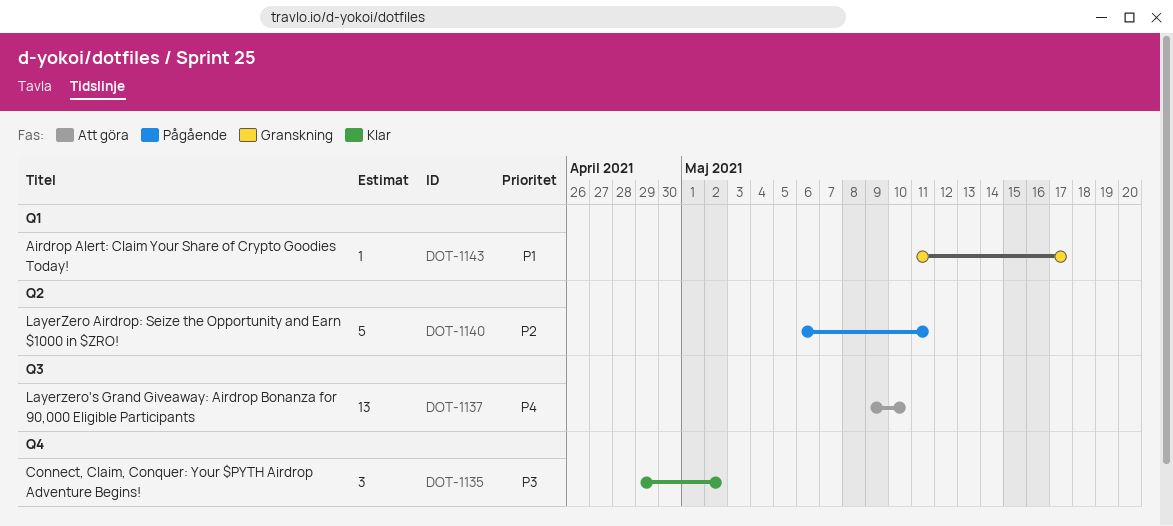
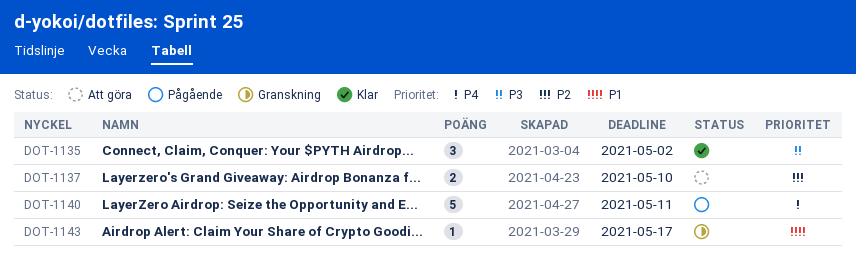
DOT-1137, priority: P4 -> P2
DOT-1137, estimate: 13 -> 2
DOT-1140, priority: P2 -> P4

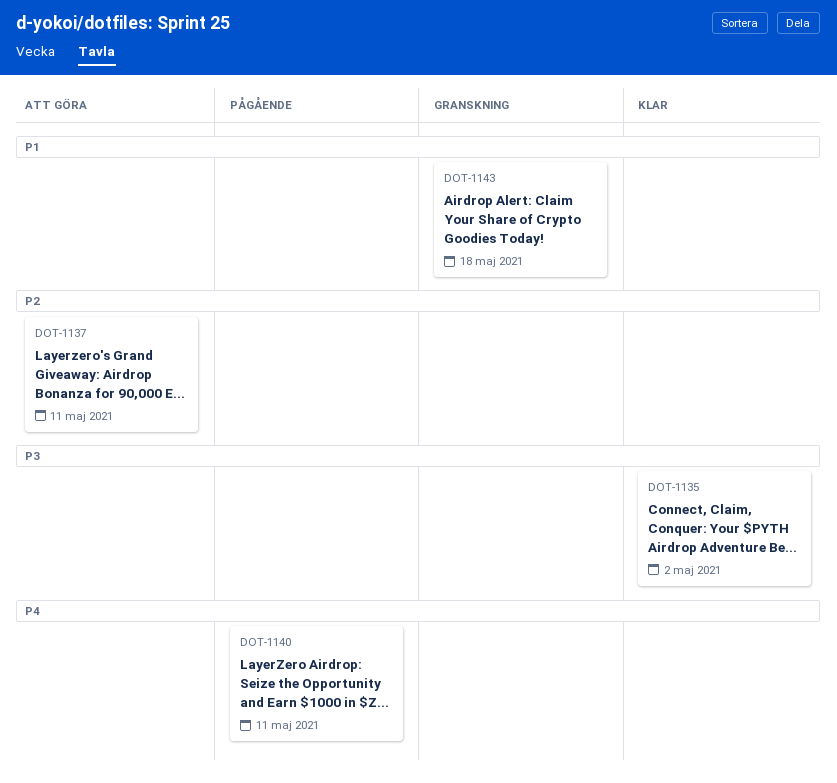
DOT-1137, due: May 10 -> May 11
DOT-1143, due: May 17 -> May 18

